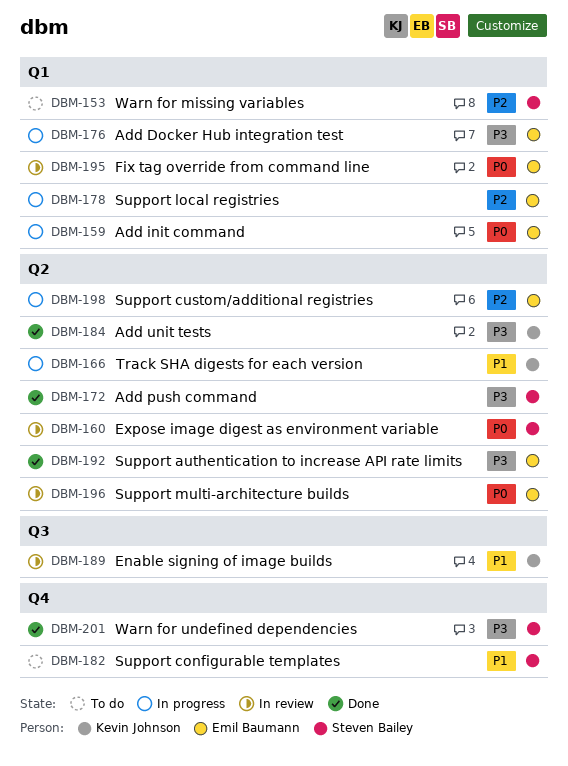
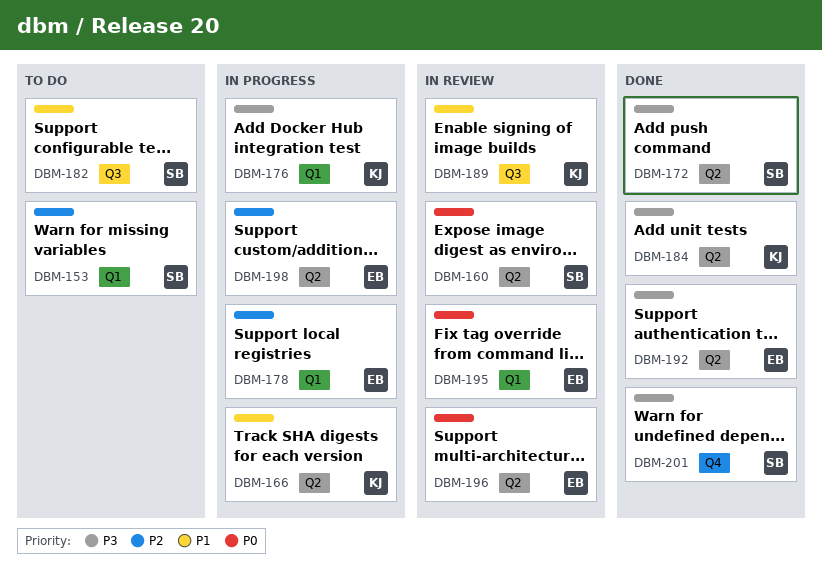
DBM-159: present -> none
DBM-176, owner: Emil Baumann -> Kevin Johnson
DBM-182, label: Q4 -> Q3

